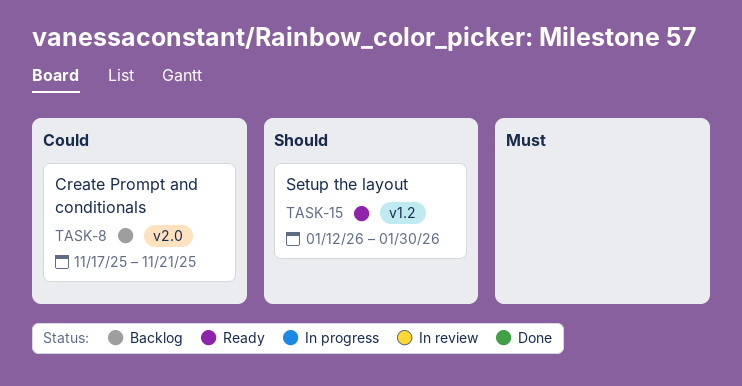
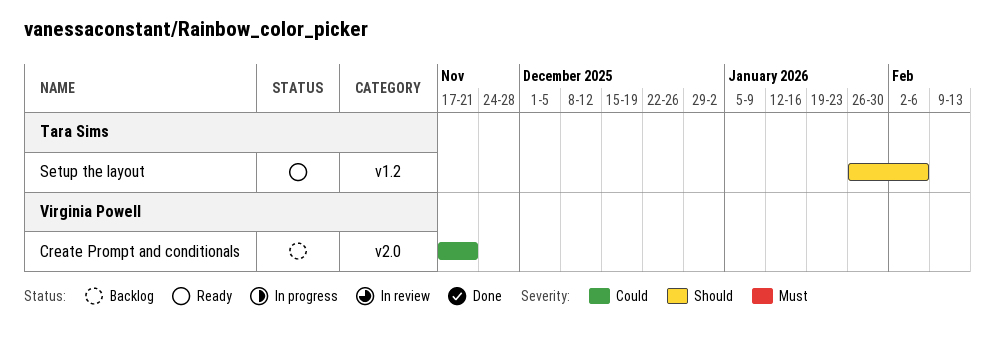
Setup the layout, start: Jan 12 -> Jan 26
Setup the layout, due: Jan 30 -> Feb 6

